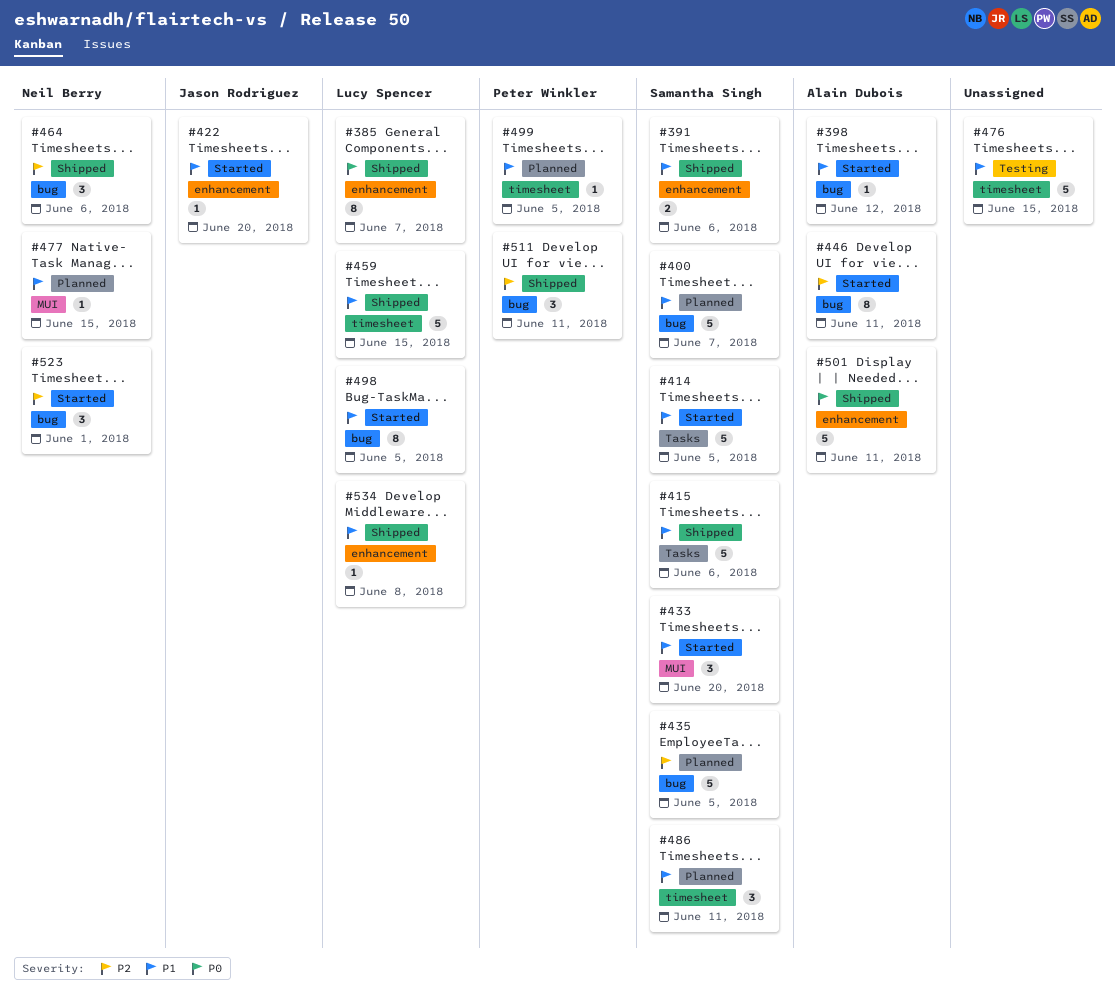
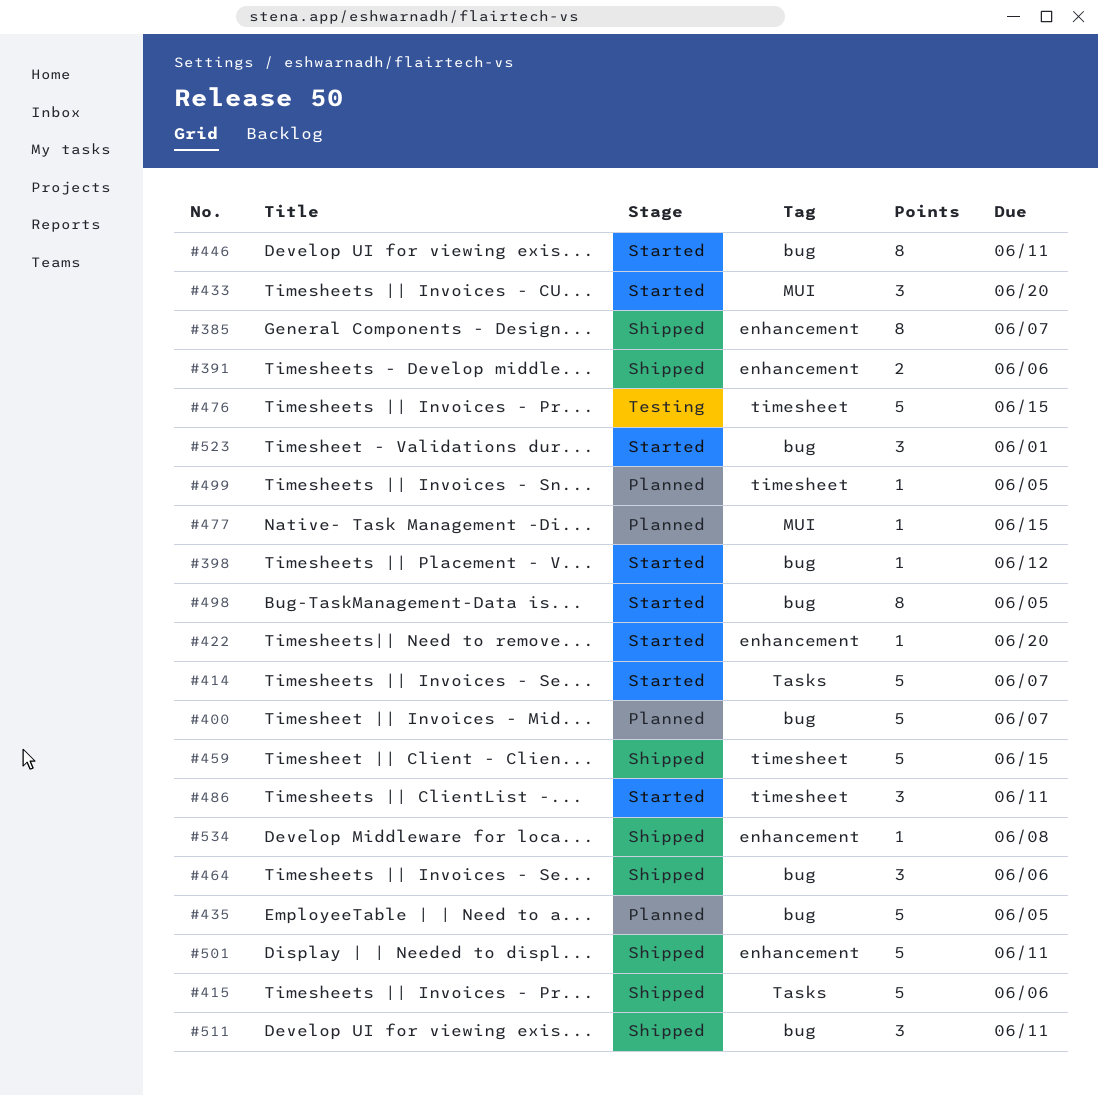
#414, due: Jun 5 -> Jun 7
#486, status: Planned -> Started

